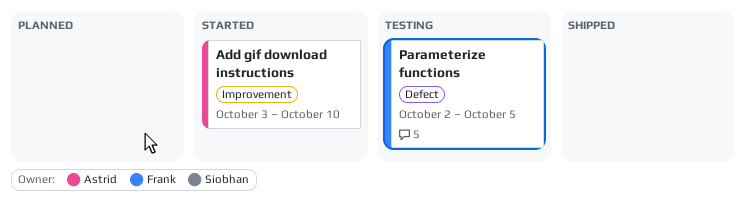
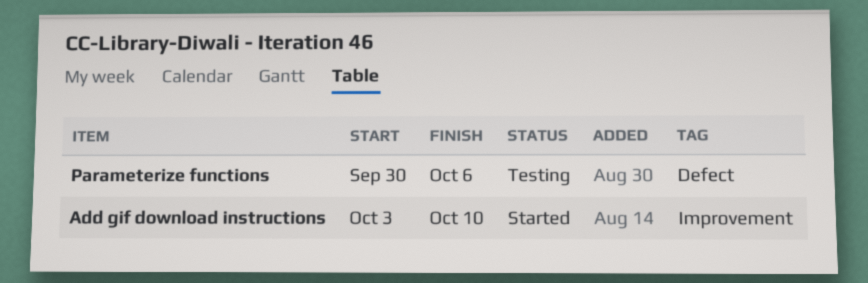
Parameterize functions, start: Oct 2 -> Sep 30
Parameterize functions, due: Oct 5 -> Oct 6

